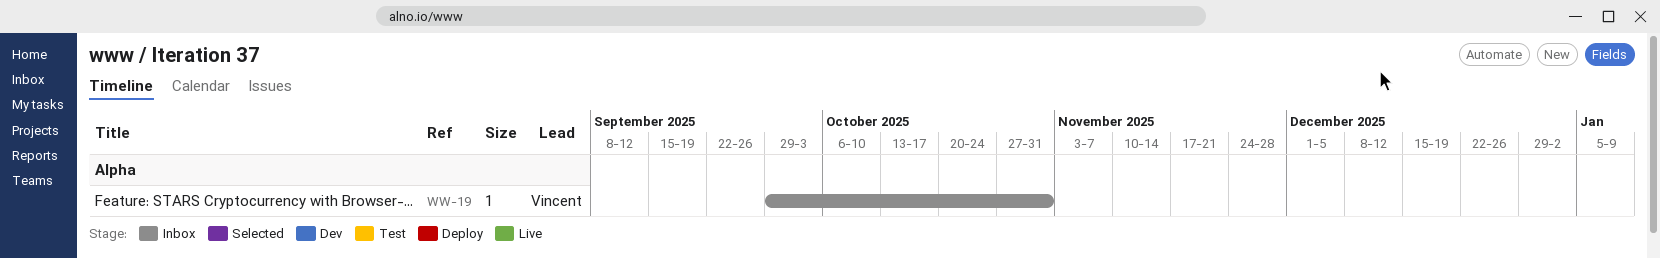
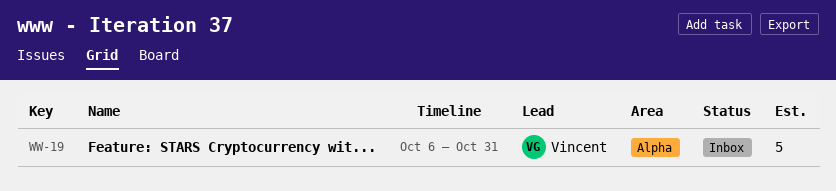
WW-19, estimate: 1 -> 5
WW-19, start: Sep 29 -> Oct 6

